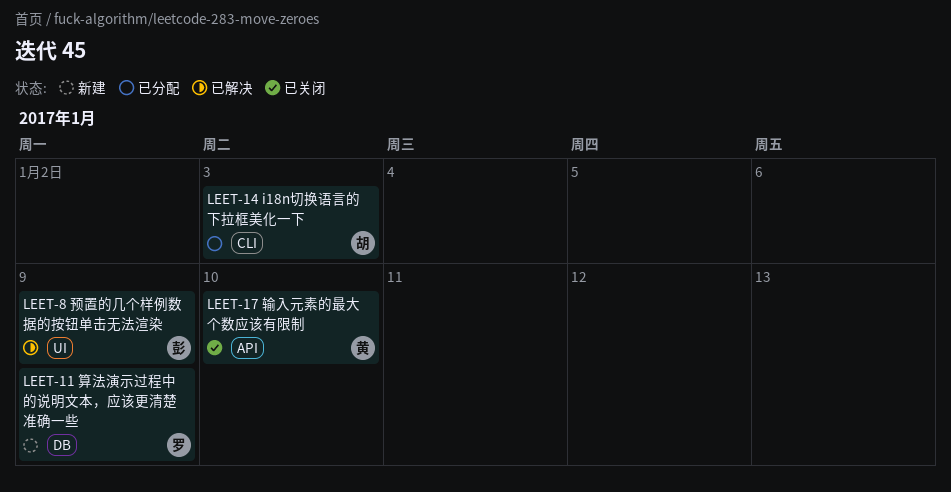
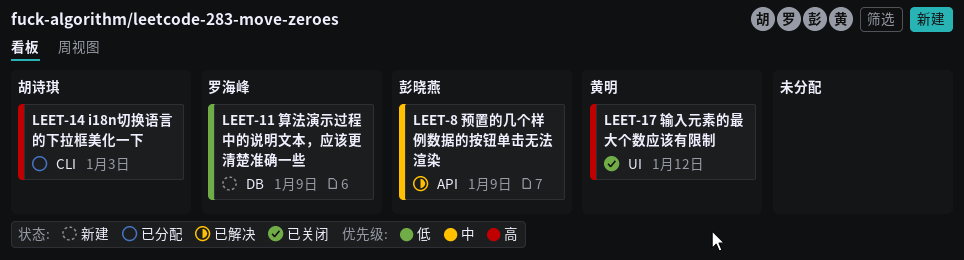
LEET-8, label: UI -> API
LEET-17, label: API -> UI
LEET-17, due: Jan 10 -> Jan 12

